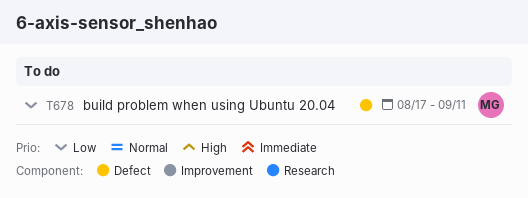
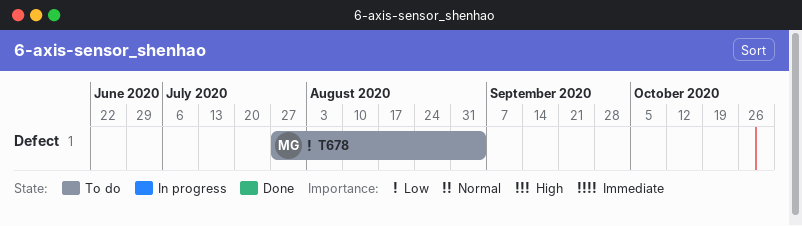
T678, start: Aug 17 -> Jul 27
T678, due: Sep 11 -> Sep 4

